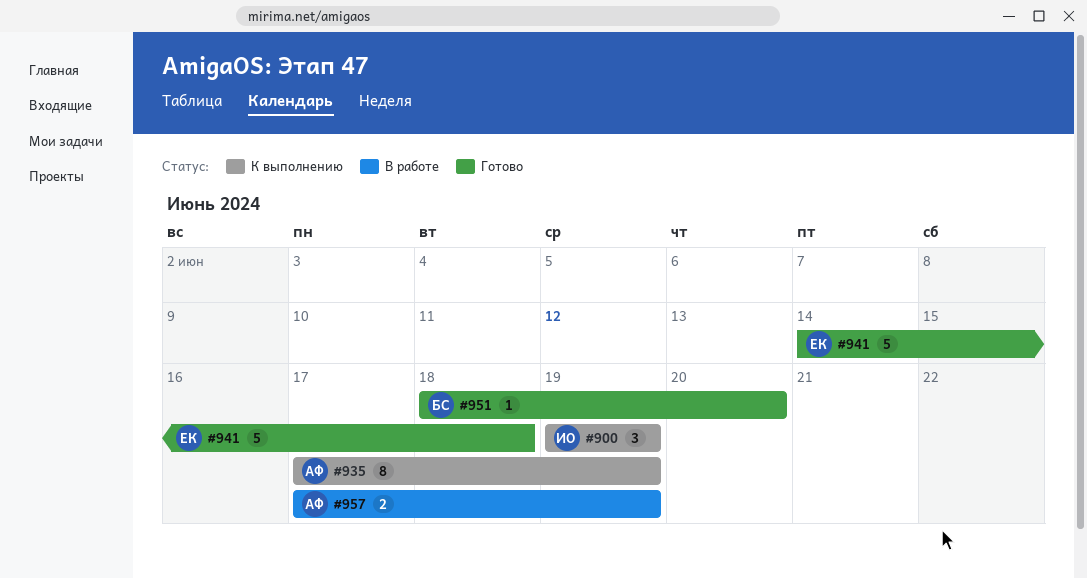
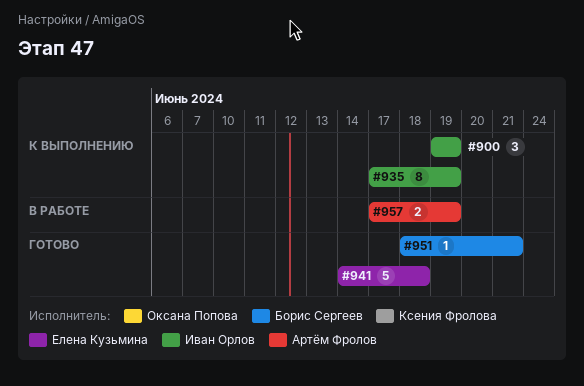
#935, owner: Артём Фролов -> Иван Орлов
#951, due: Jun 20 -> Jun 21

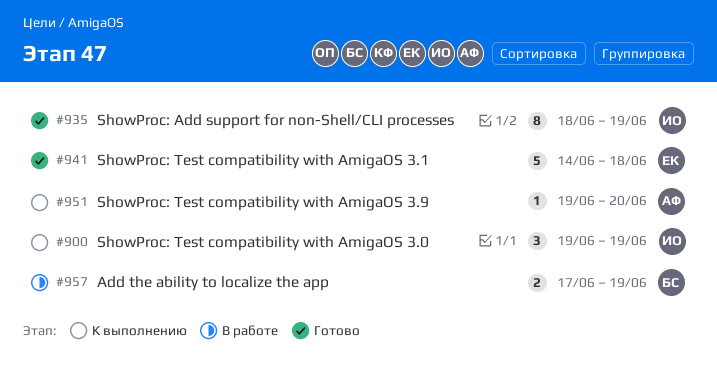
#935, status: К выполнению -> Готово
#935, start: Jun 17 -> Jun 18
#951, status: Готово -> К выполнению
#951, owner: Борис Сергеев -> Артём Фролов
#951, start: Jun 18 -> Jun 19
#951, due: Jun 21 -> Jun 20
#957, owner: Артём Фролов -> Борис Сергеев

